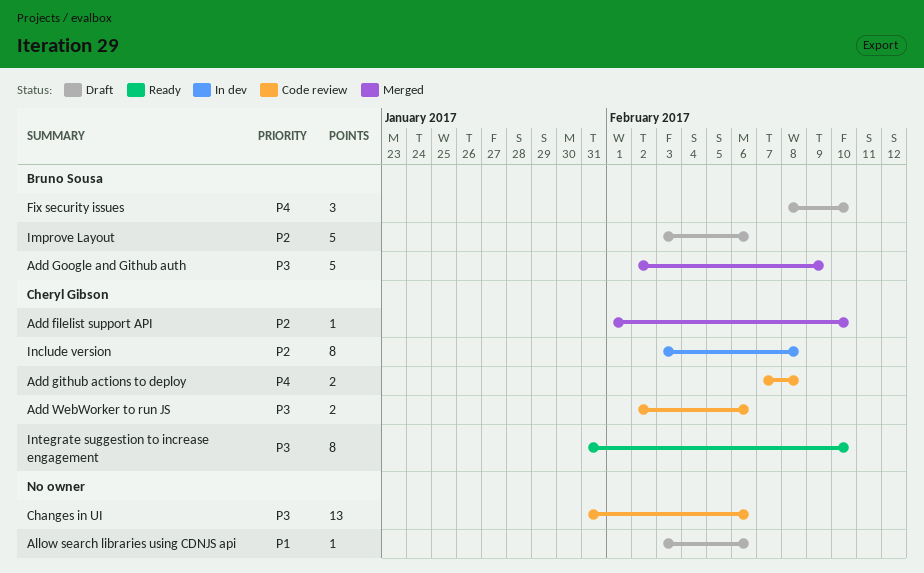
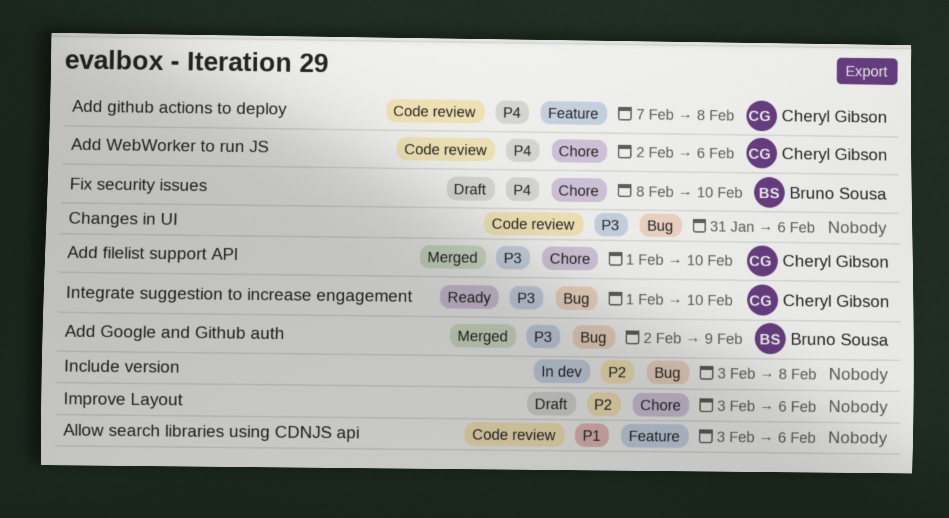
Add filelist support API, priority: P2 -> P3
Add WebWorker to run JS, priority: P3 -> P4
Allow search libraries using CDNJS api, status: Draft -> Code review
Improve Layout, owner: Bruno Sousa -> none
Include version, owner: Cheryl Gibson -> none
Integrate suggestion to increase engagement, start: Jan 31 -> Feb 1

